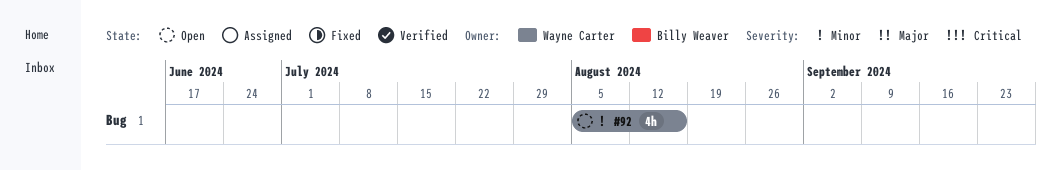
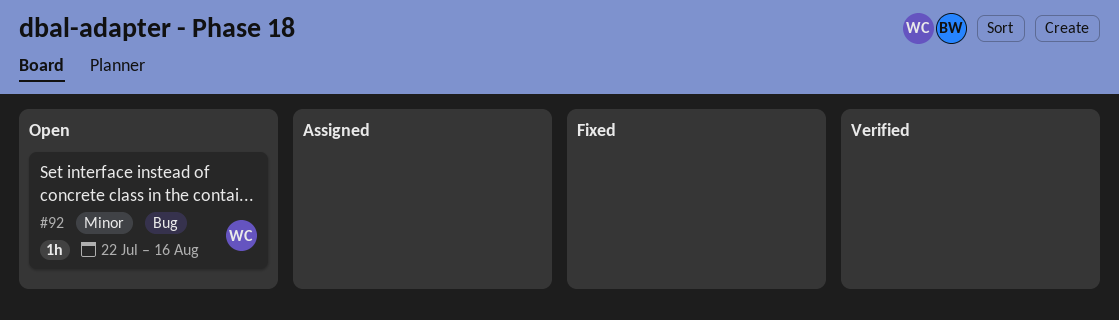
#92, estimate: 4h -> 1h
#92, start: Aug 5 -> Jul 22

